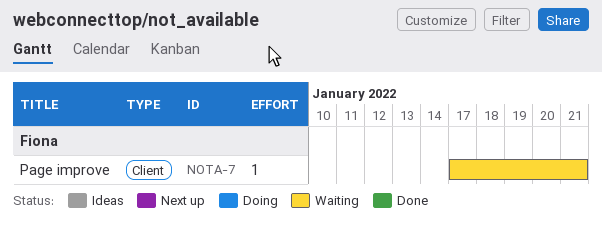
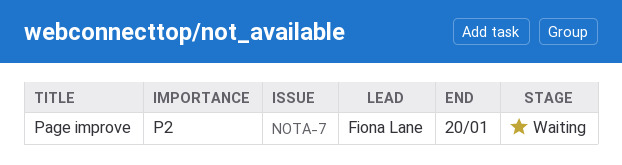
NOTA-7, due: Jan 21 -> Jan 20

